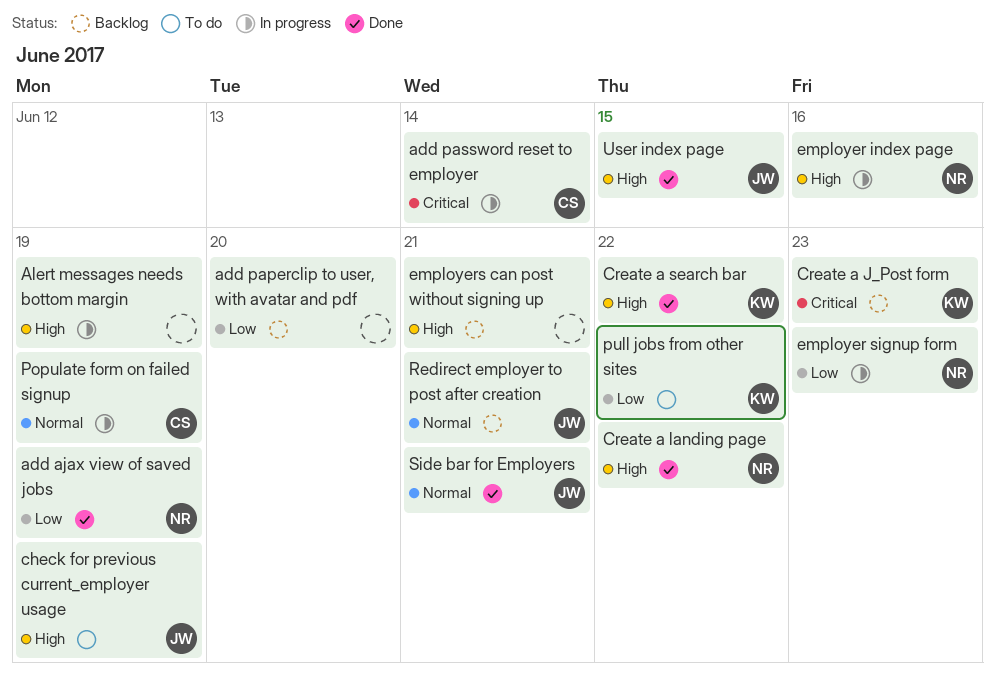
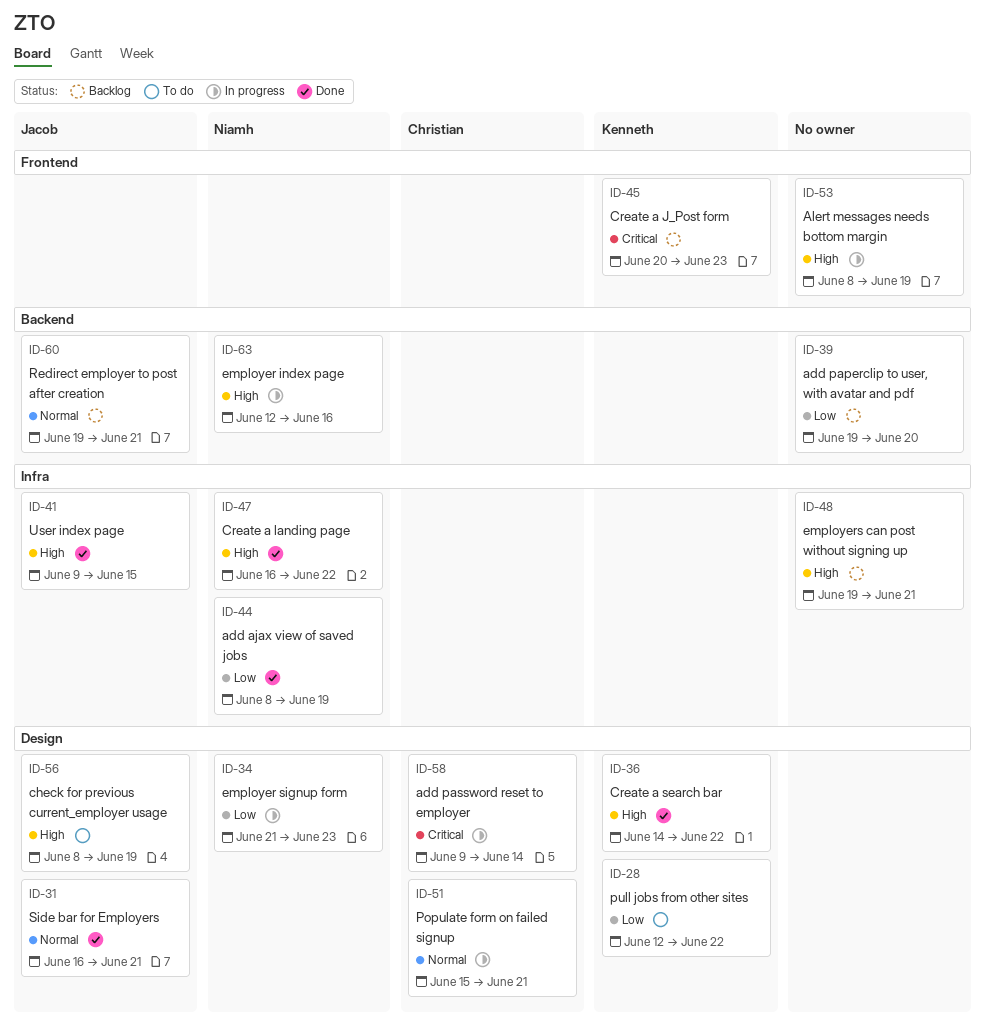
Populate form on failed signup, due: Jun 19 -> Jun 21

